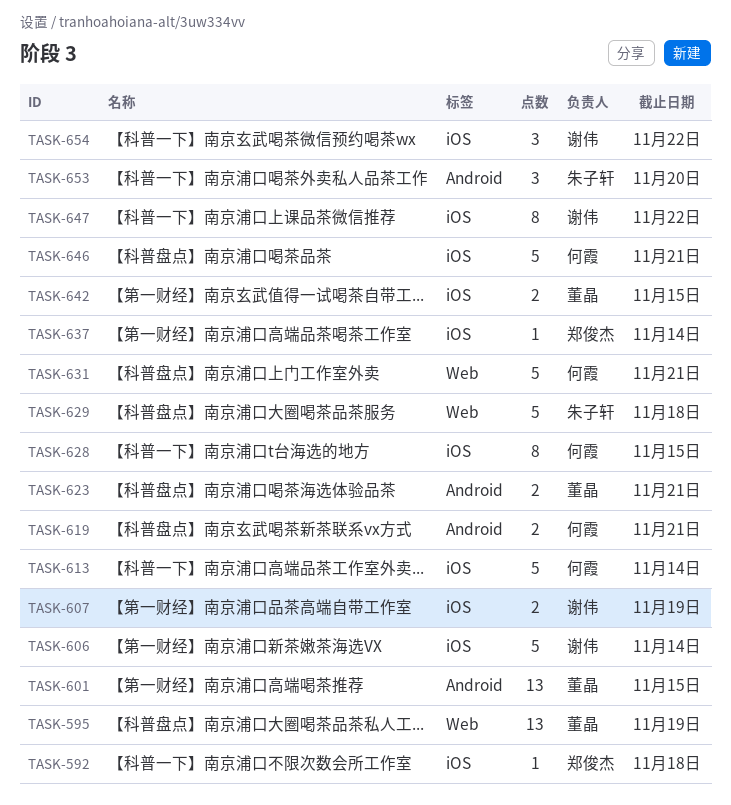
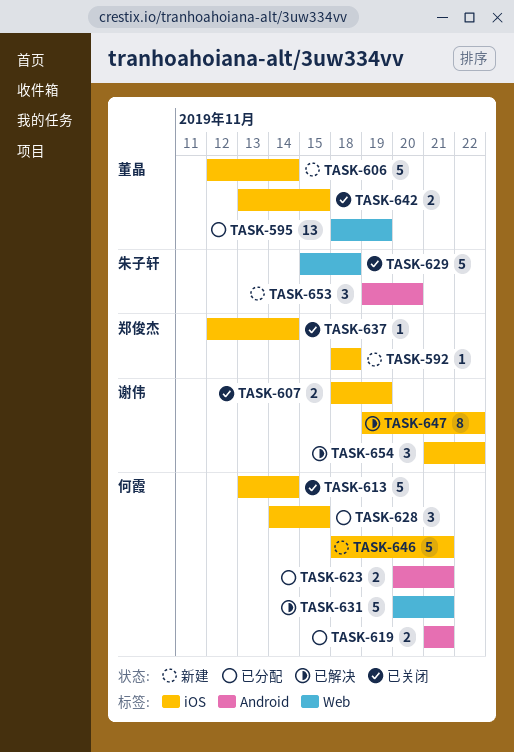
TASK-601: present -> none
TASK-606, owner: 谢伟 -> 董晶
TASK-623, owner: 董晶 -> 何霞
TASK-628, estimate: 8 -> 3

